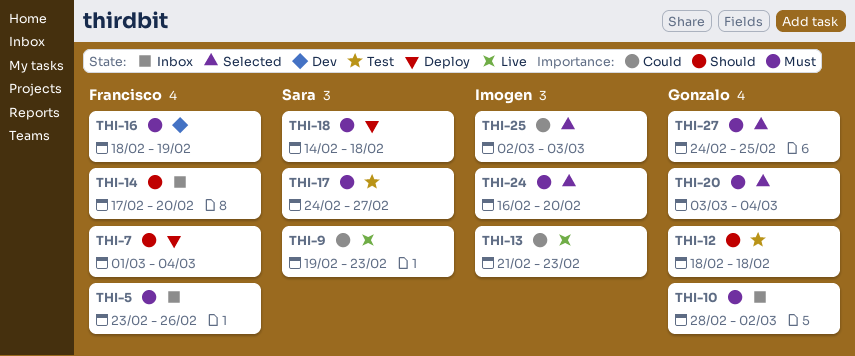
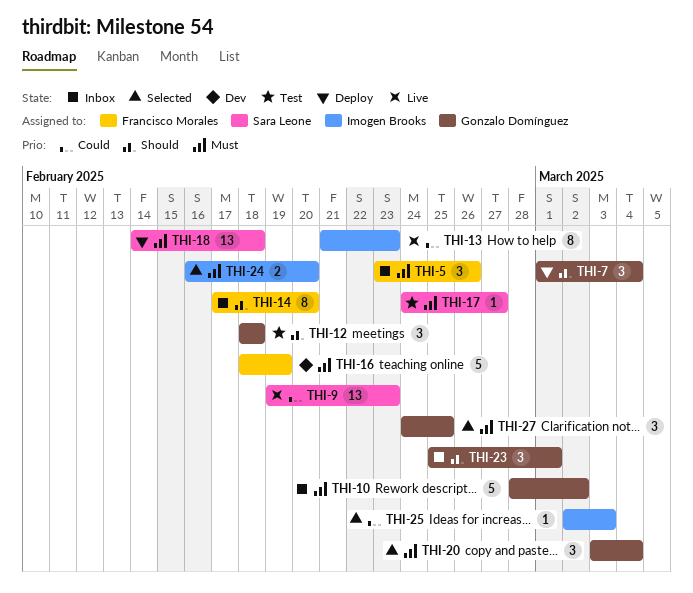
THI-7, owner: Francisco Morales -> Gonzalo Domínguez
THI-23: none -> present

